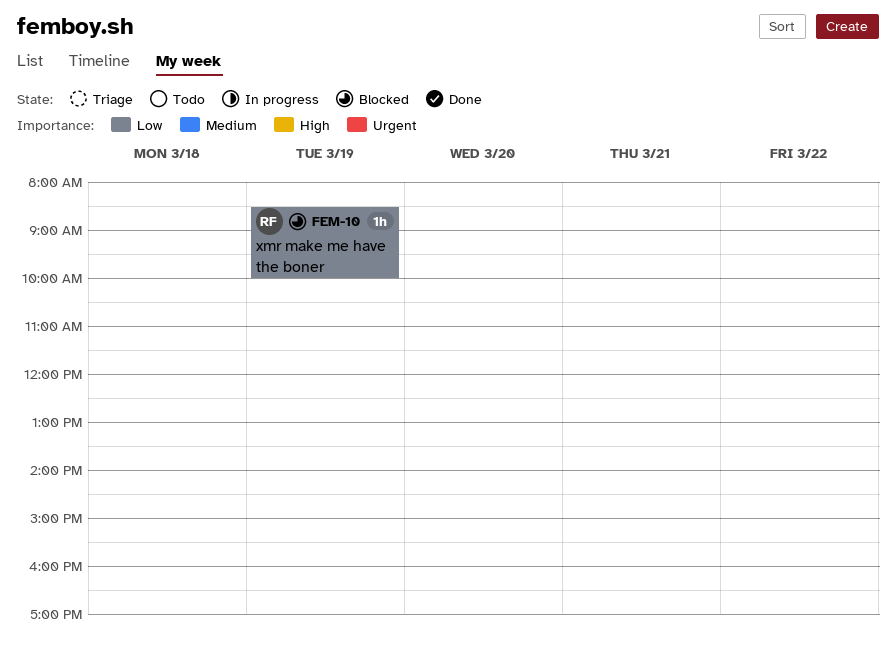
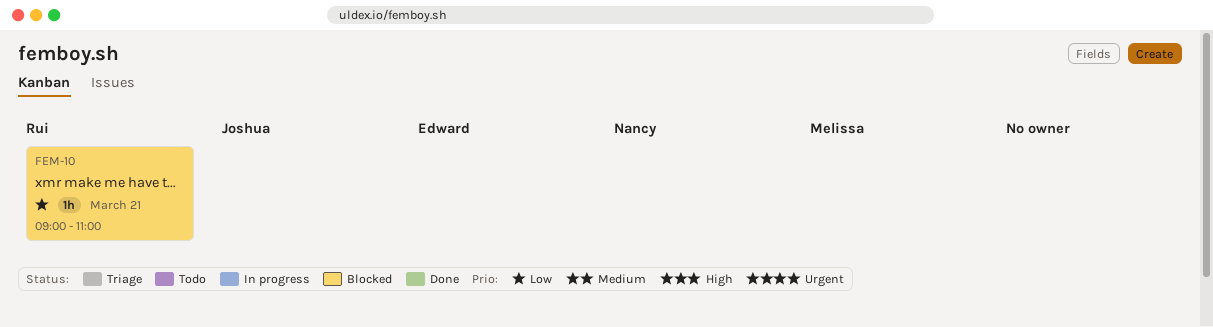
FEM-10, day: Mar 19 -> Mar 21
FEM-10, begins: 08:30 -> 09:00
FEM-10, ends: 10:00 -> 11:00

